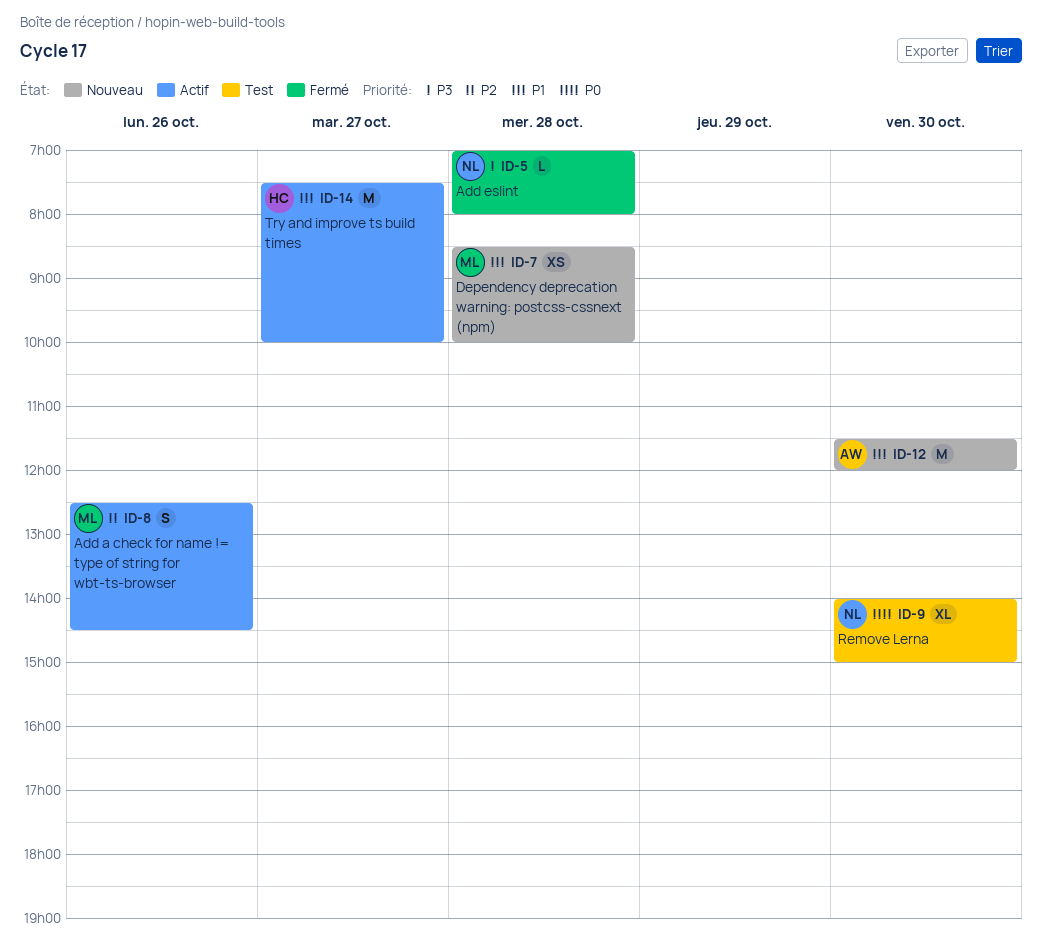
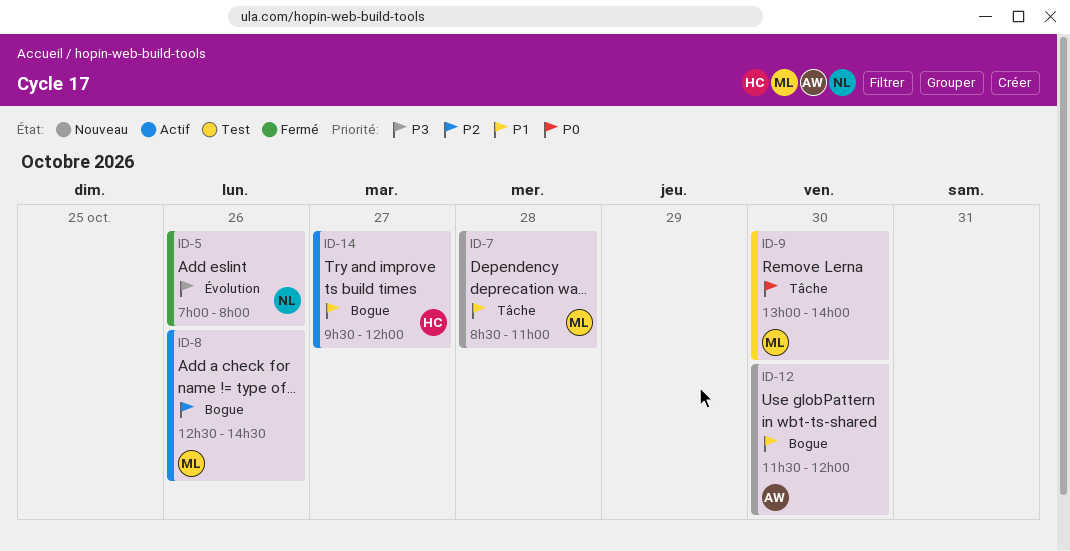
ID-5, day: Oct 28 -> Oct 26
ID-7, ends: 10:00 -> 11:00
ID-9, owner: NL -> ML
ID-9, begins: 14:00 -> 13:00
ID-9, ends: 15:00 -> 14:00
ID-14, begins: 07:30 -> 09:30
ID-14, ends: 10:00 -> 12:00

